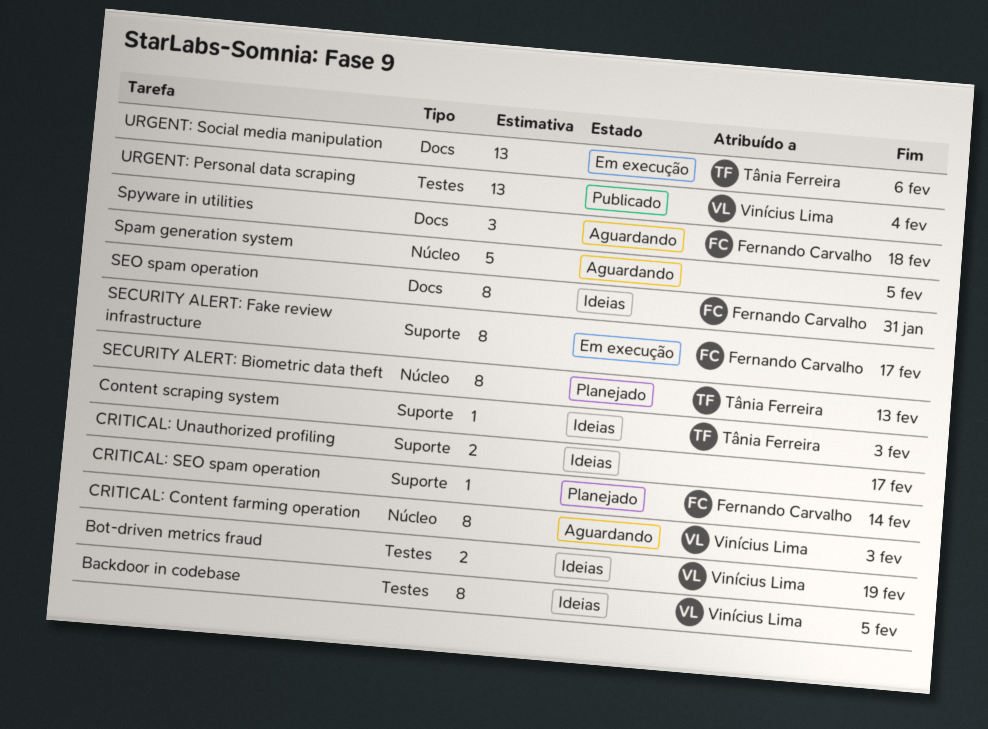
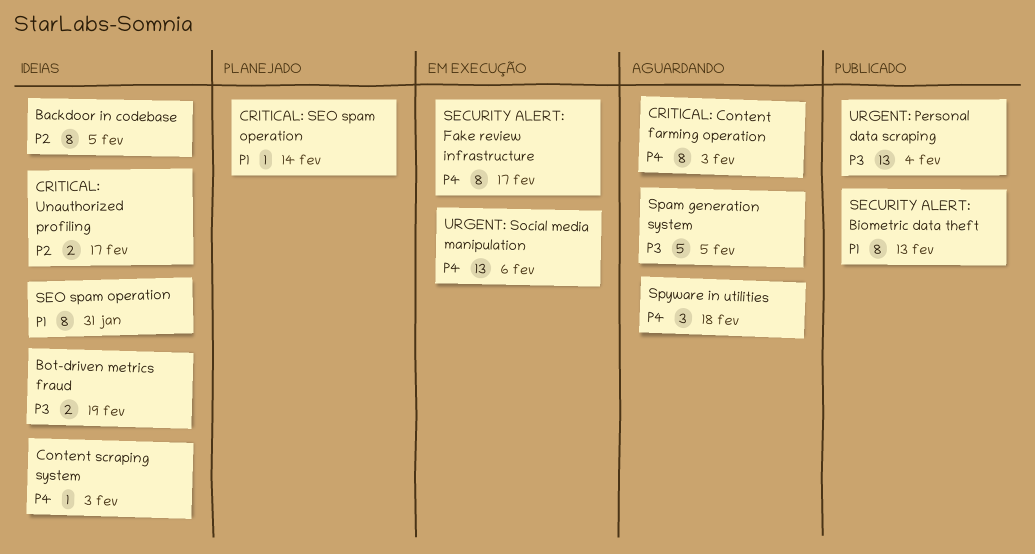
SECURITY ALERT: Biometric data theft, status: Planejado -> Publicado

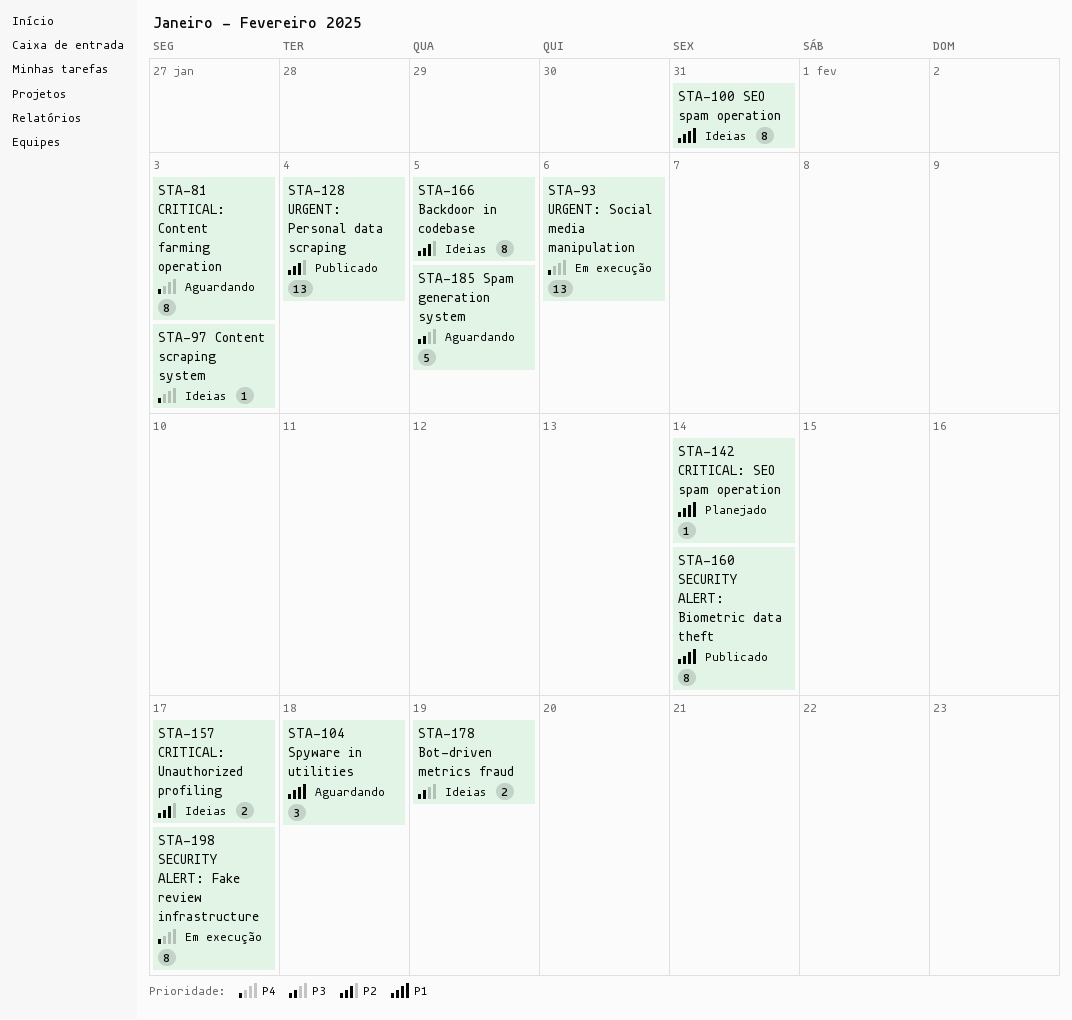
SECURITY ALERT: Biometric data theft, due: Feb 13 -> Feb 14
Spyware in utilities, priority: P4 -> P1
URGENT: Personal data scraping, priority: P3 -> P2

